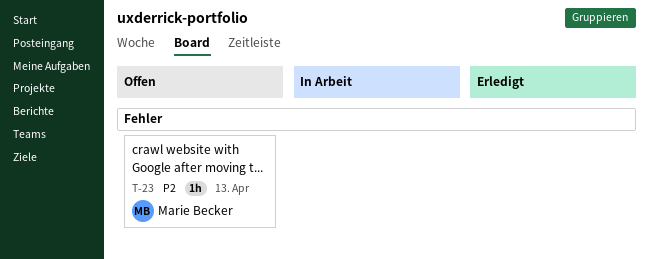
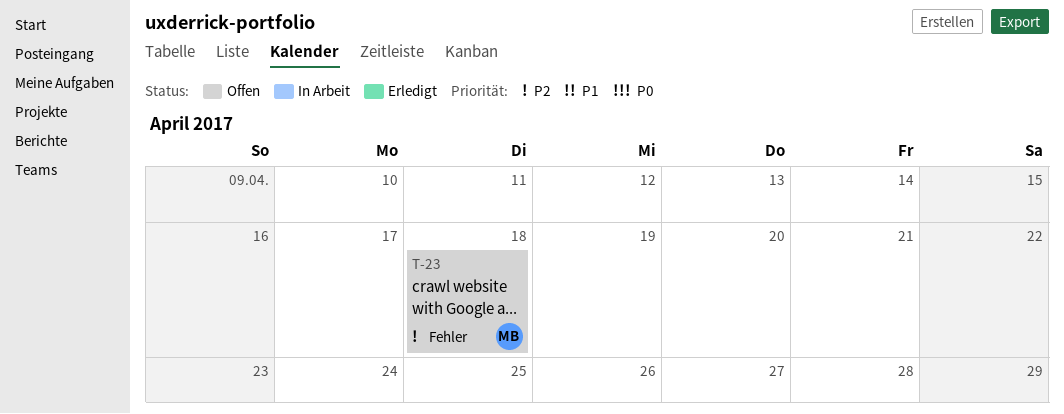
T-23, due: Apr 13 -> Apr 18

